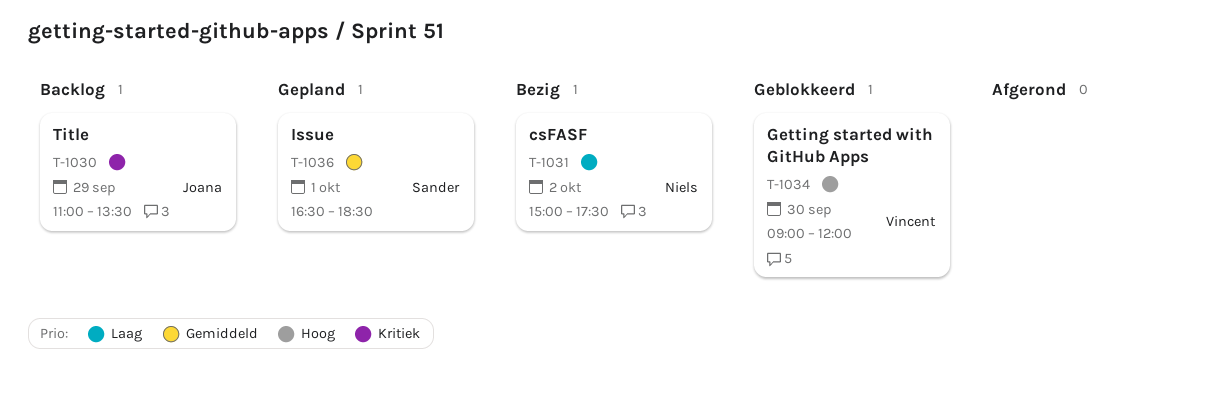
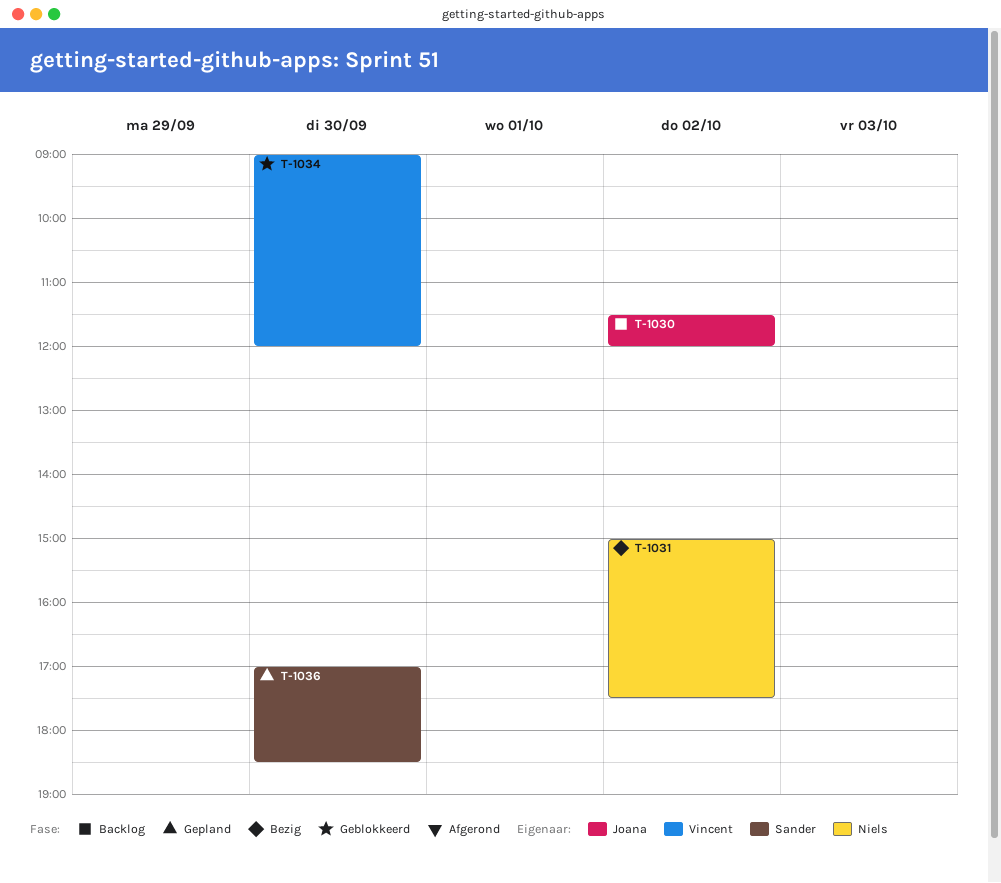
T-1030, day: Sep 29 -> Oct 2
T-1030, begins: 11:00 -> 11:30
T-1030, ends: 13:30 -> 12:00
T-1036, day: Oct 1 -> Sep 30
T-1036, begins: 16:30 -> 17:00

